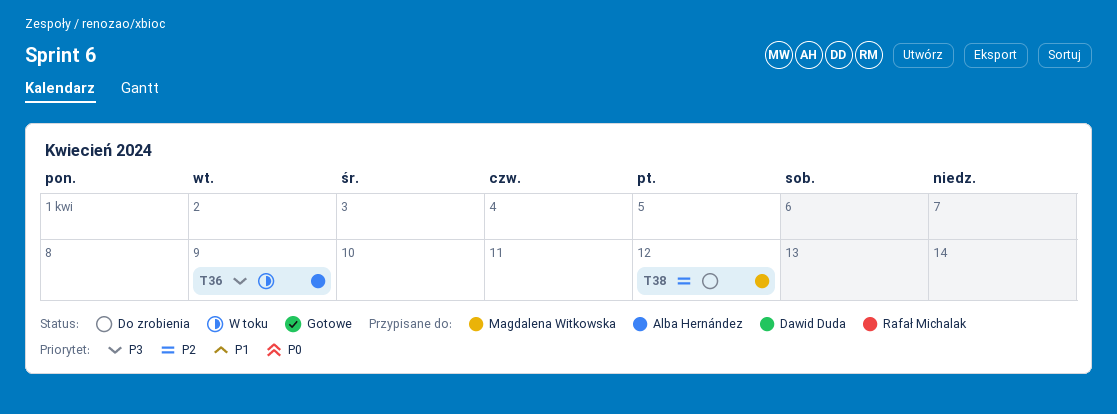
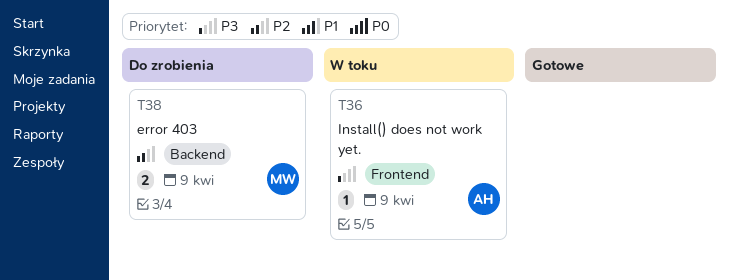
T38, due: Apr 12 -> Apr 9

